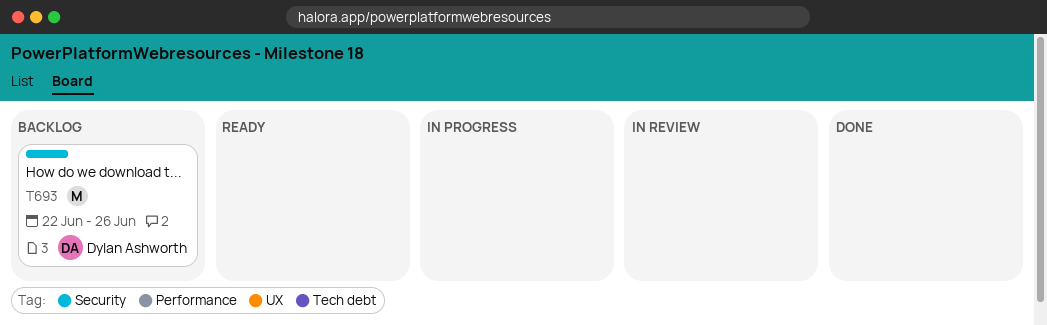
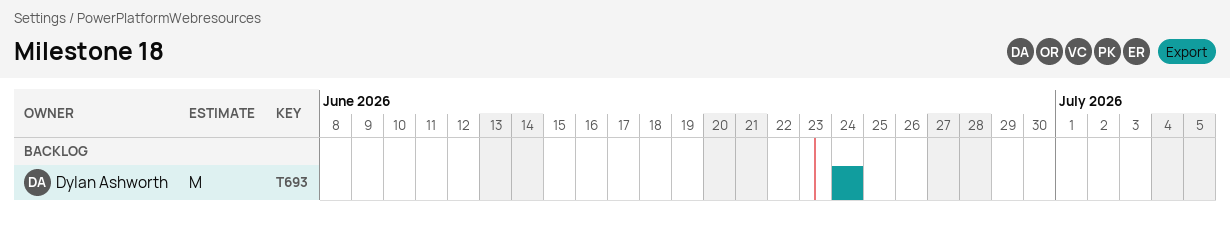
T693, start: Jun 22 -> Jun 24
T693, due: Jun 26 -> Jun 24

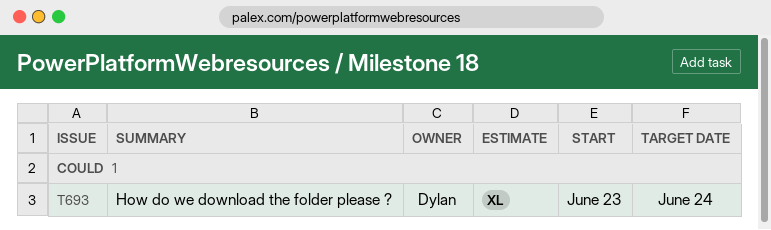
T693, estimate: M -> XL
T693, start: Jun 24 -> Jun 23

